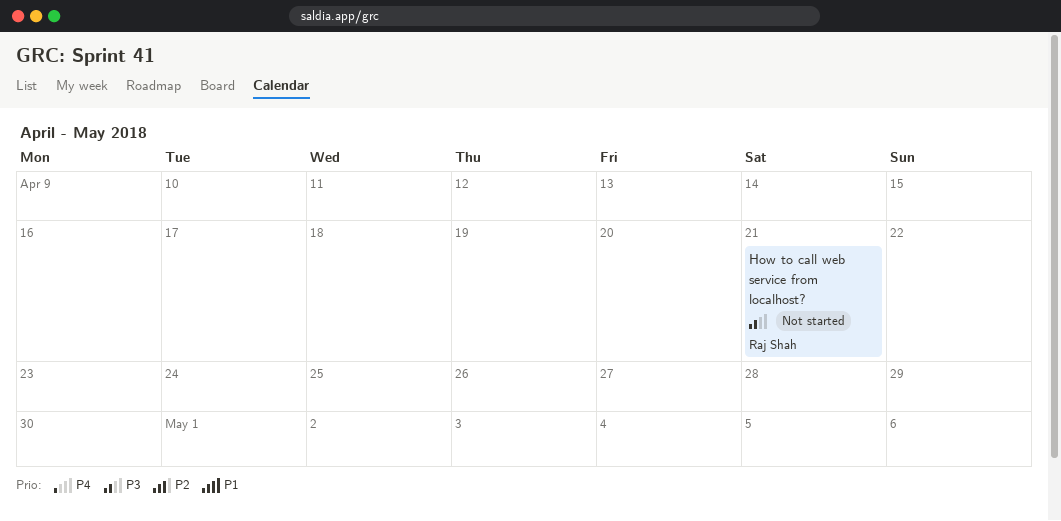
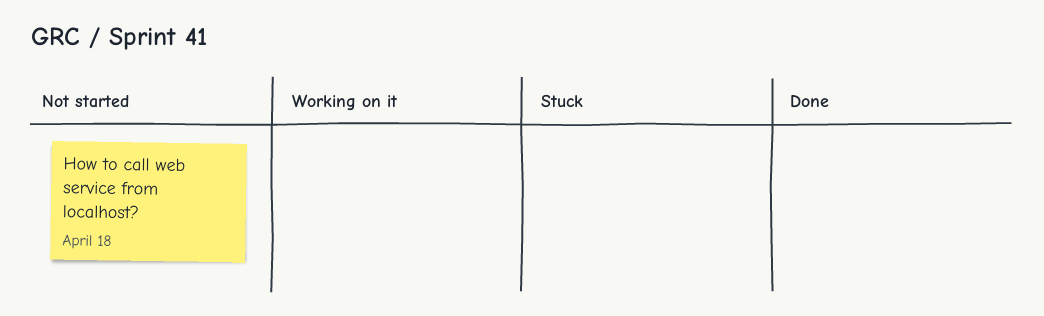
How to call web service from localhost?, due: Apr 21 -> Apr 18

